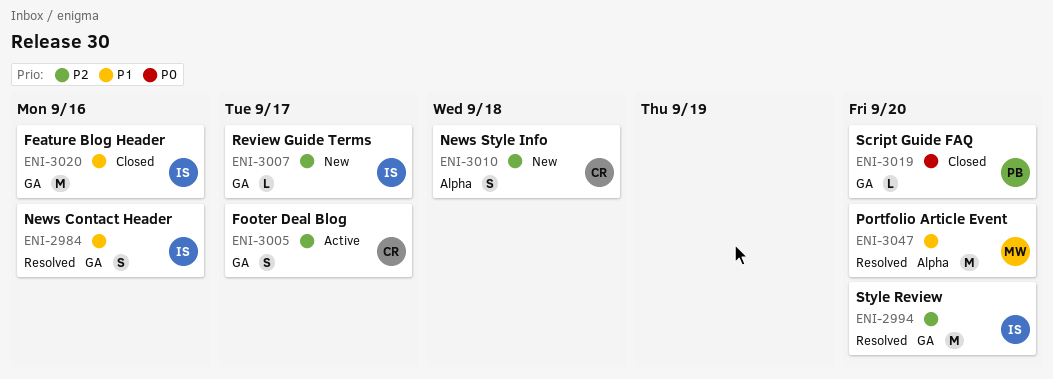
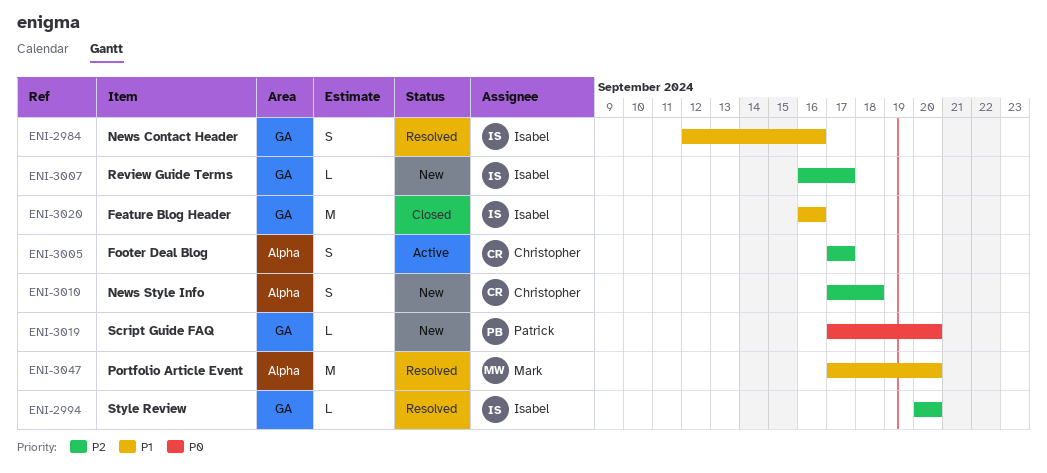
ENI-2994, estimate: M -> L
ENI-3005, label: GA -> Alpha
ENI-3019, status: Closed -> New

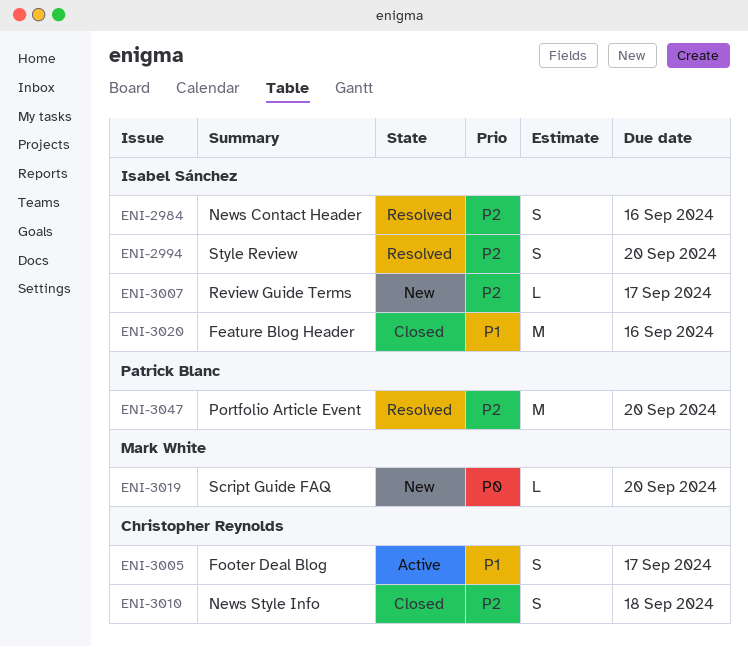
ENI-2984, priority: P1 -> P2
ENI-2994, estimate: L -> S
ENI-3005, priority: P2 -> P1
ENI-3010, status: New -> Closed
ENI-3019, owner: Patrick Blanc -> Mark White
ENI-3047, owner: Mark White -> Patrick Blanc
ENI-3047, priority: P1 -> P2

